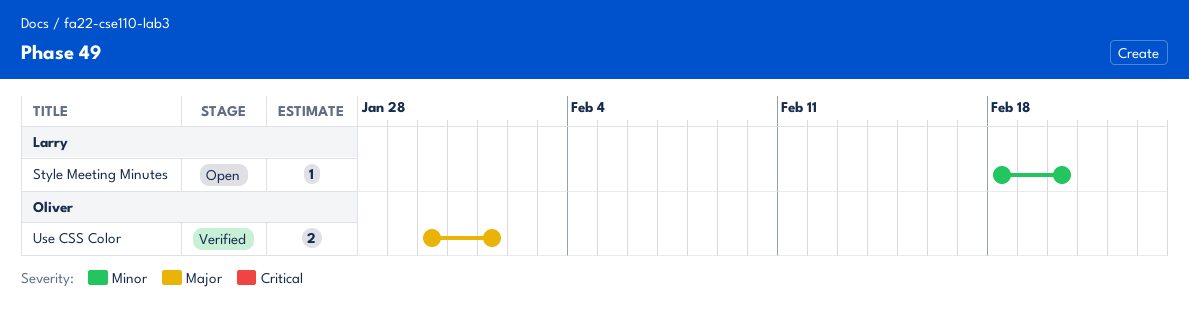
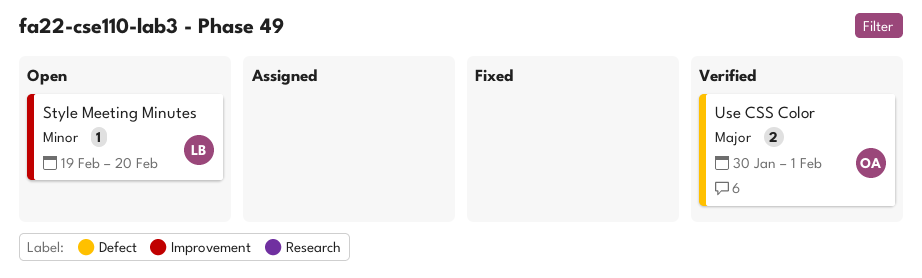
Style Meeting Minutes, start: Feb 18 -> Feb 19

